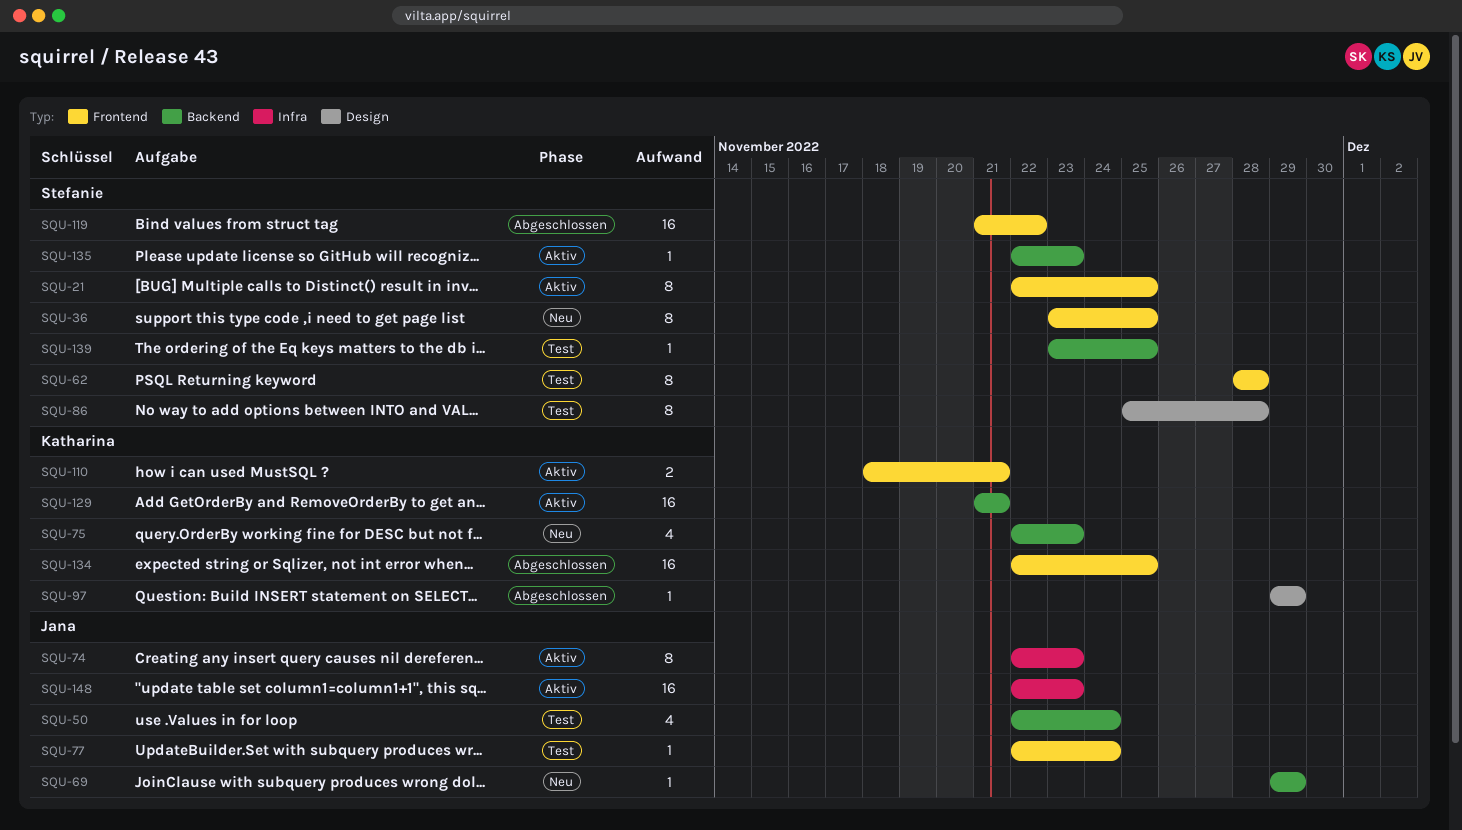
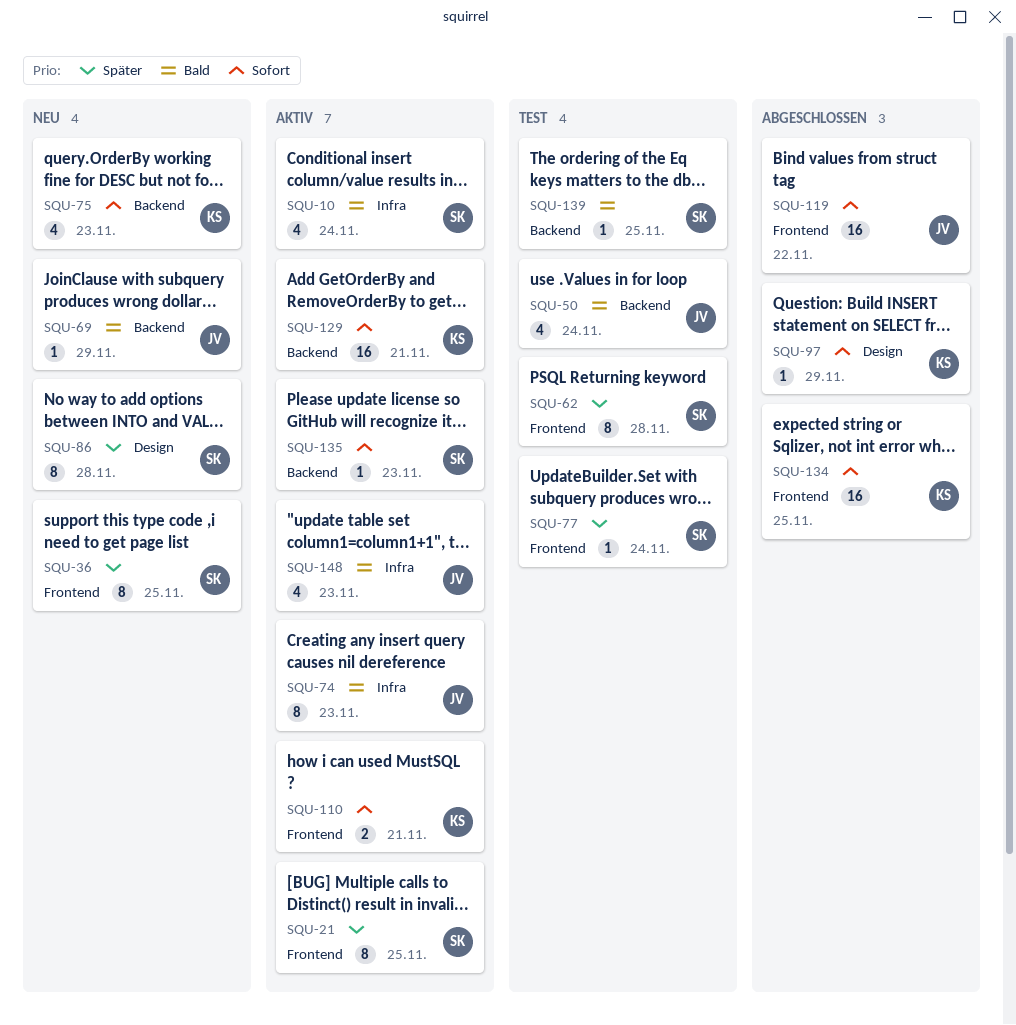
SQU-10: none -> present
SQU-77, owner: Jana -> Stefanie
SQU-86, status: Test -> Neu
SQU-119, owner: Stefanie -> Jana
SQU-148, estimate: 16 -> 4

